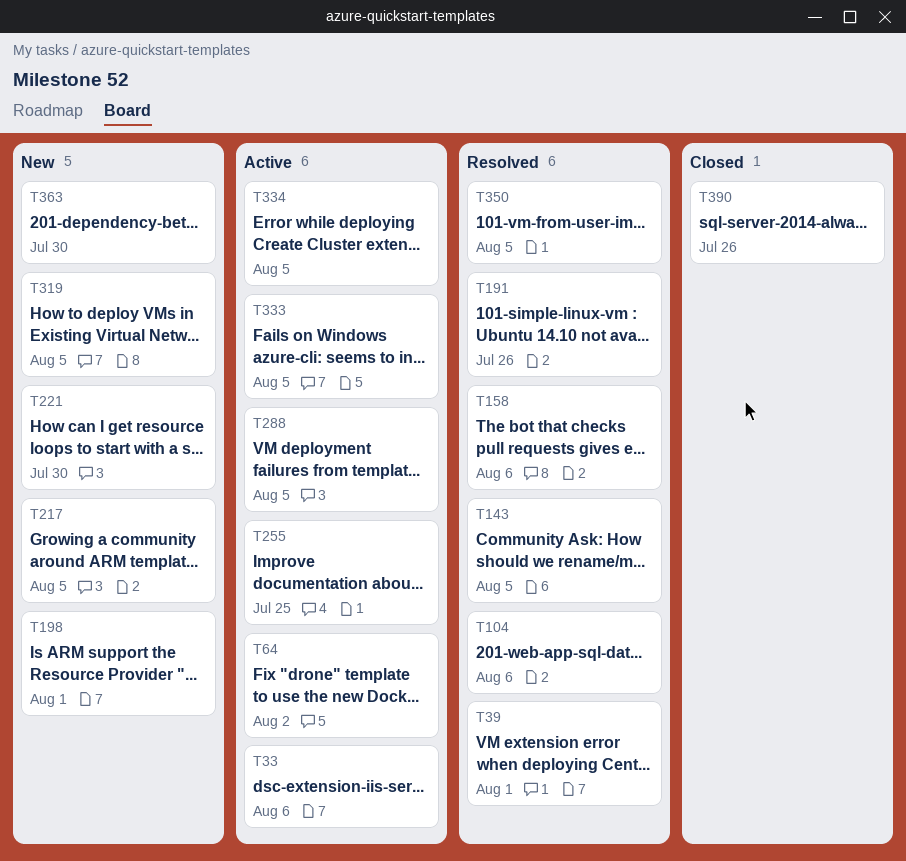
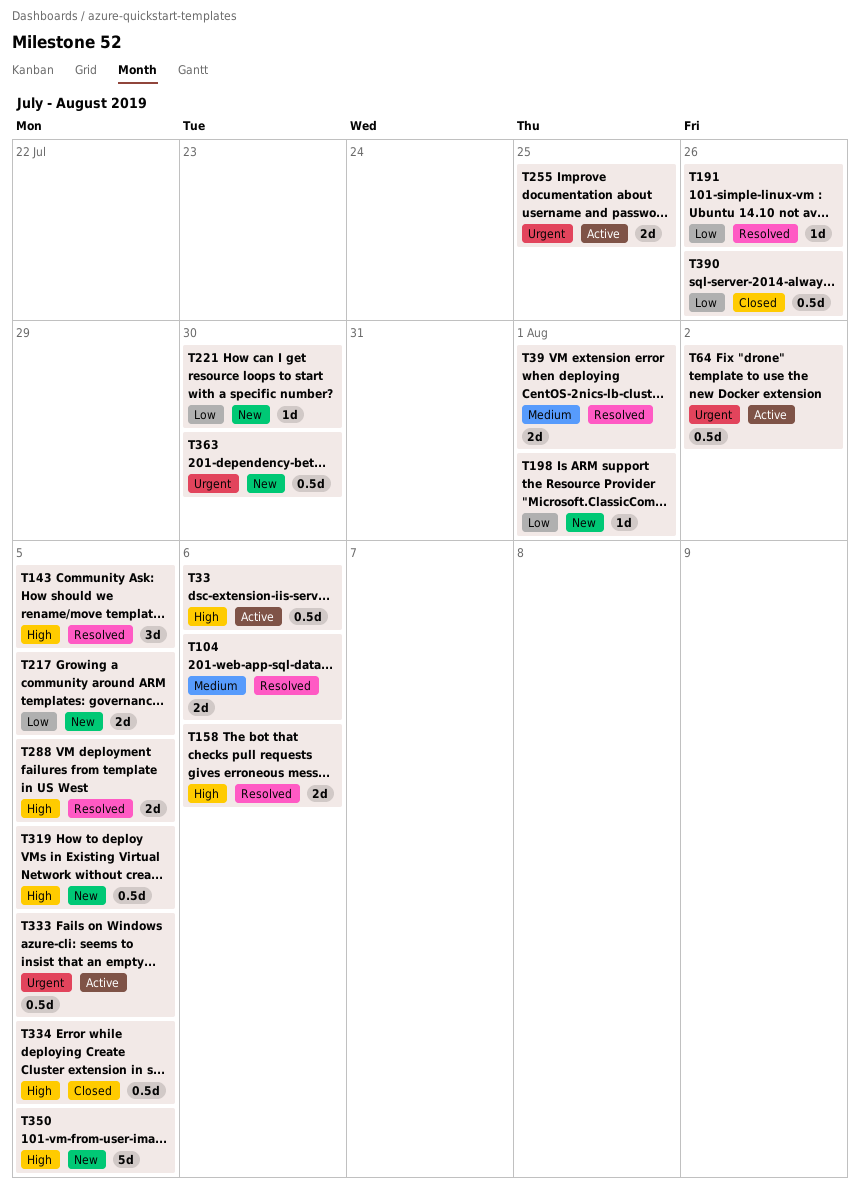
T288, status: Active -> Resolved
T334, status: Active -> Closed
T350, status: Resolved -> New

